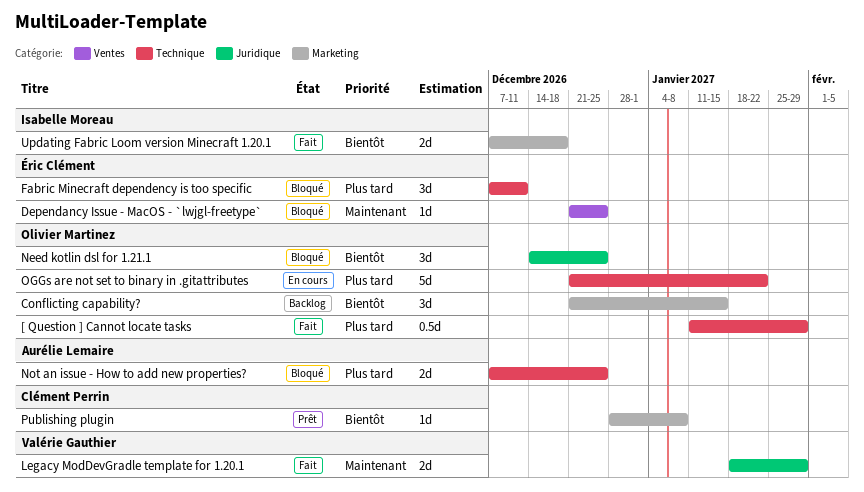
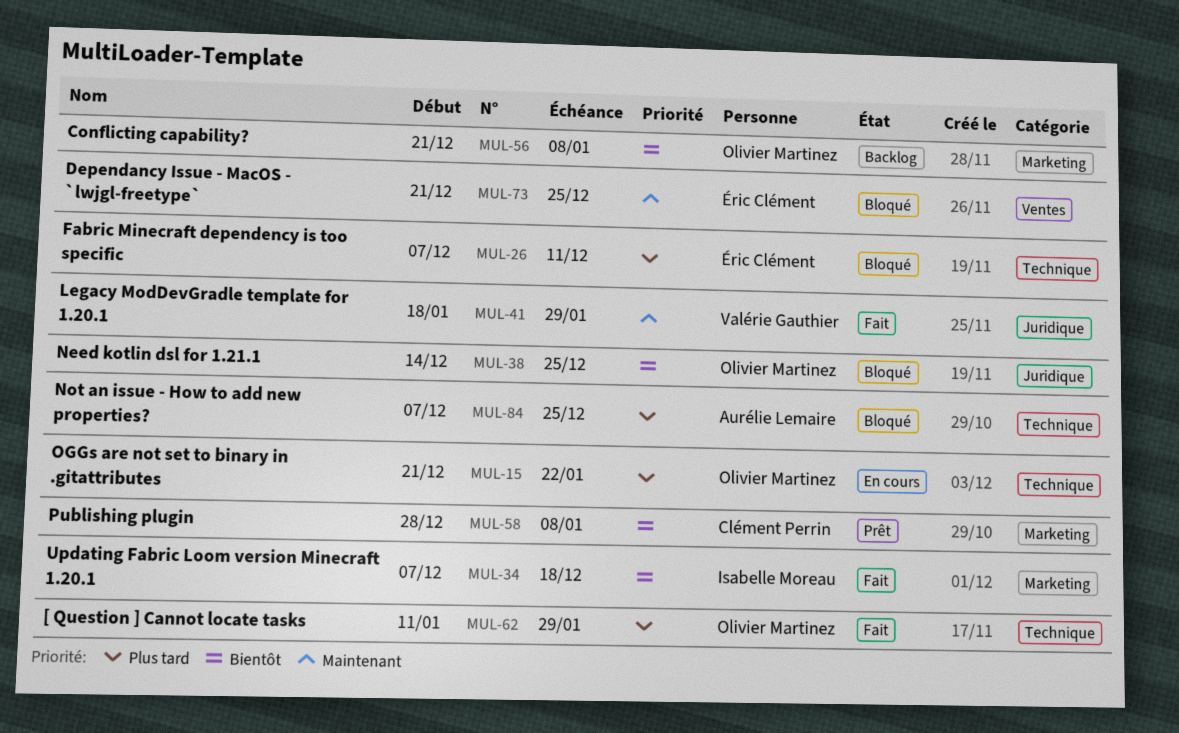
Conflicting capability?, due: Jan 15 -> Jan 8

